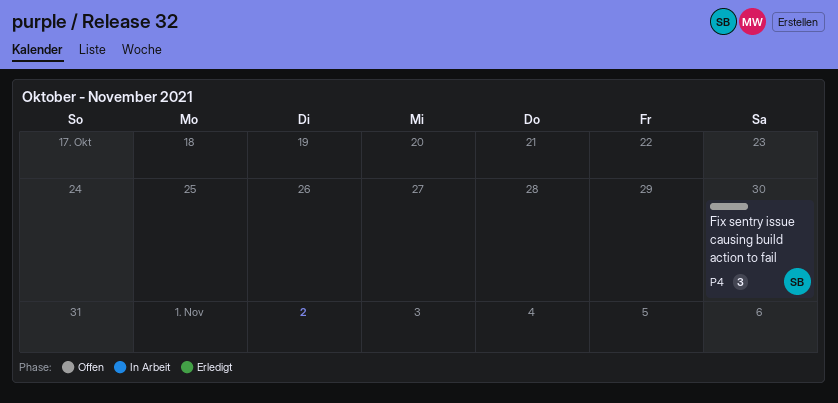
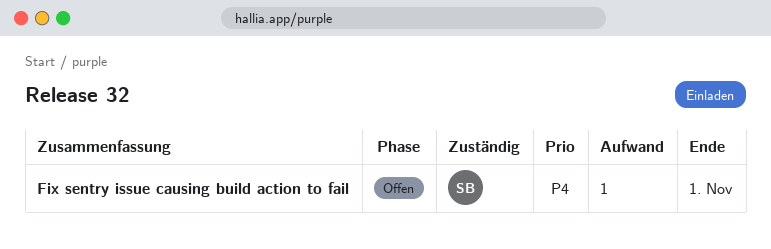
Fix sentry issue causing build action to fail, estimate: 3 -> 1
Fix sentry issue causing build action to fail, due: Oct 30 -> Nov 1

